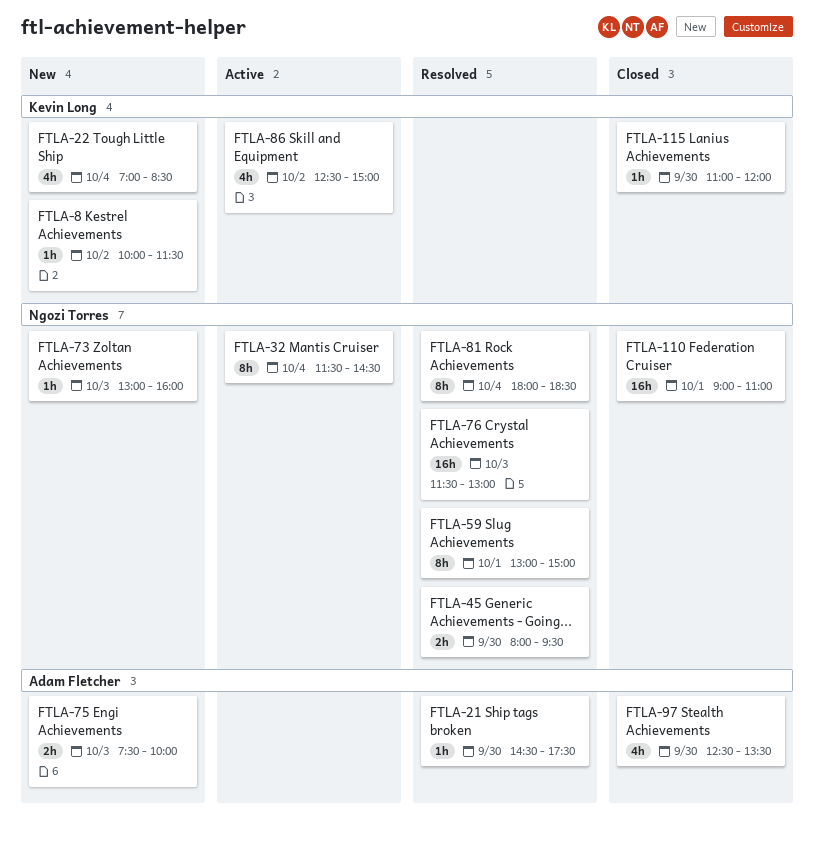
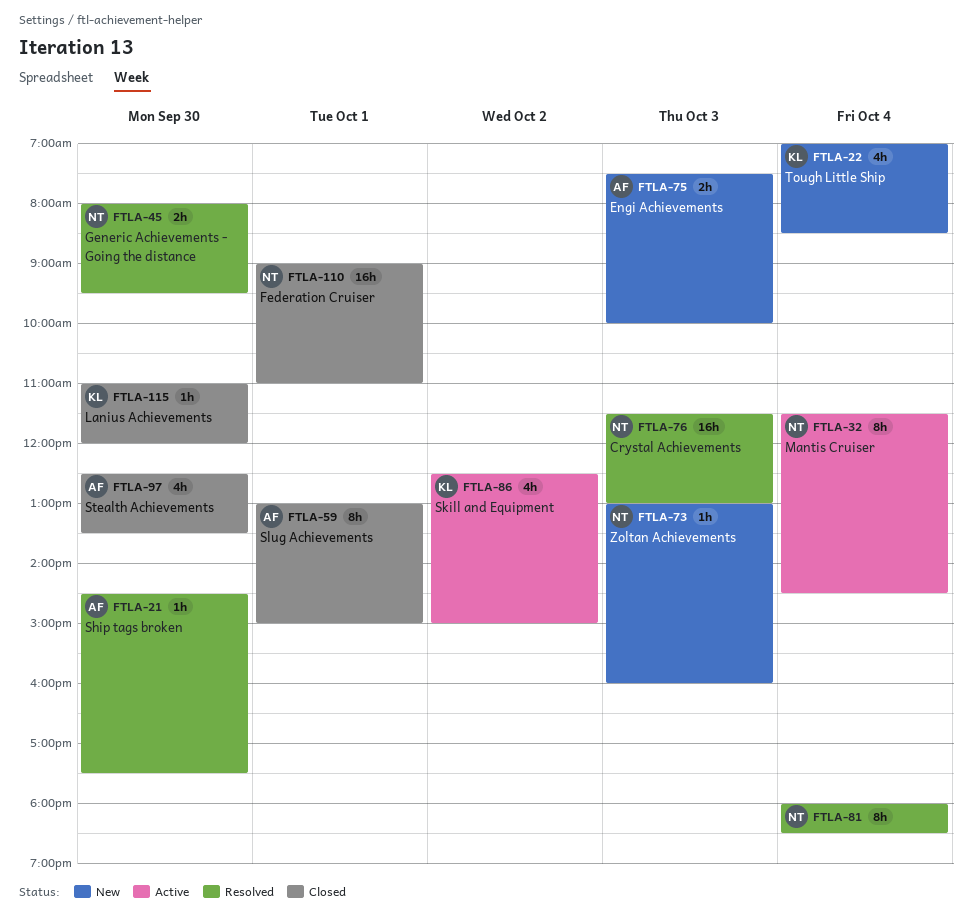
FTLA-8: present -> none
FTLA-59, status: Resolved -> Closed
FTLA-59, owner: Ngozi Torres -> Adam Fletcher

